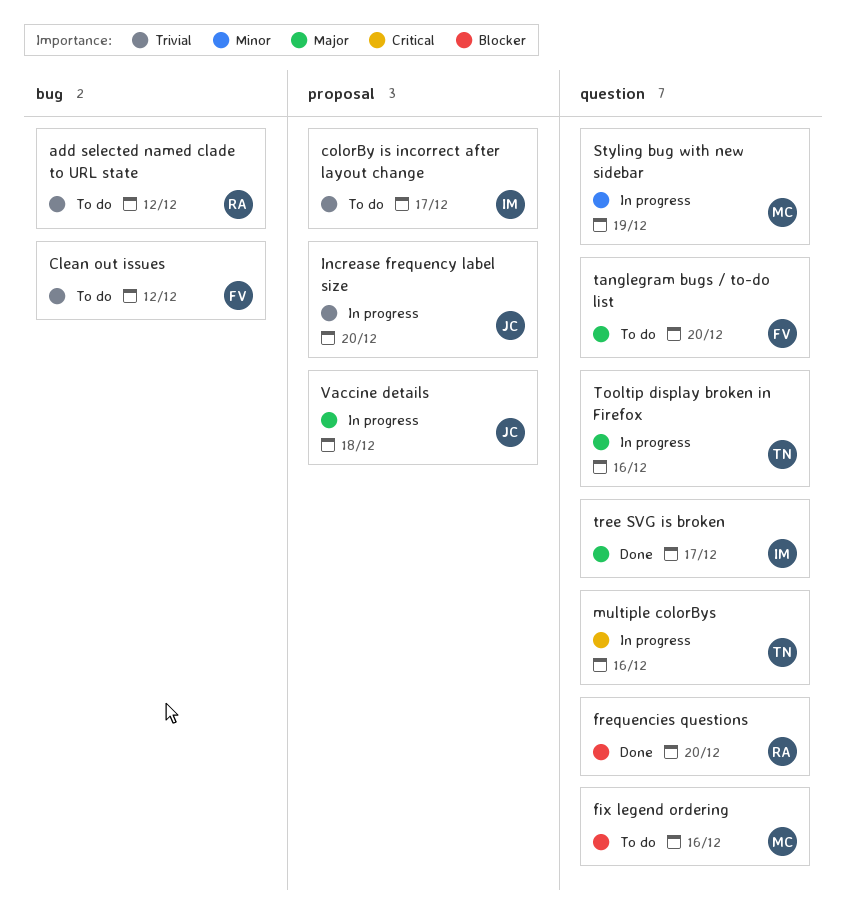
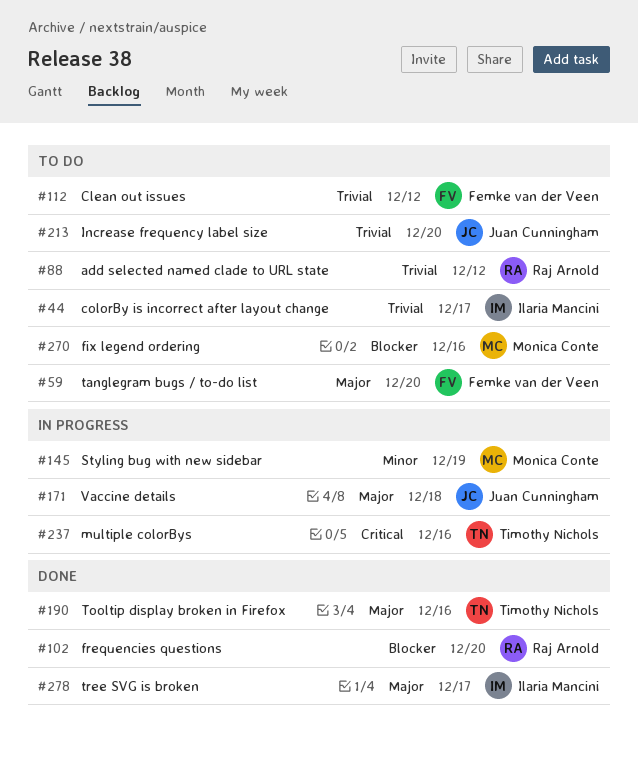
Increase frequency label size, status: In progress -> To do
Tooltip display broken in Firefox, status: In progress -> Done

